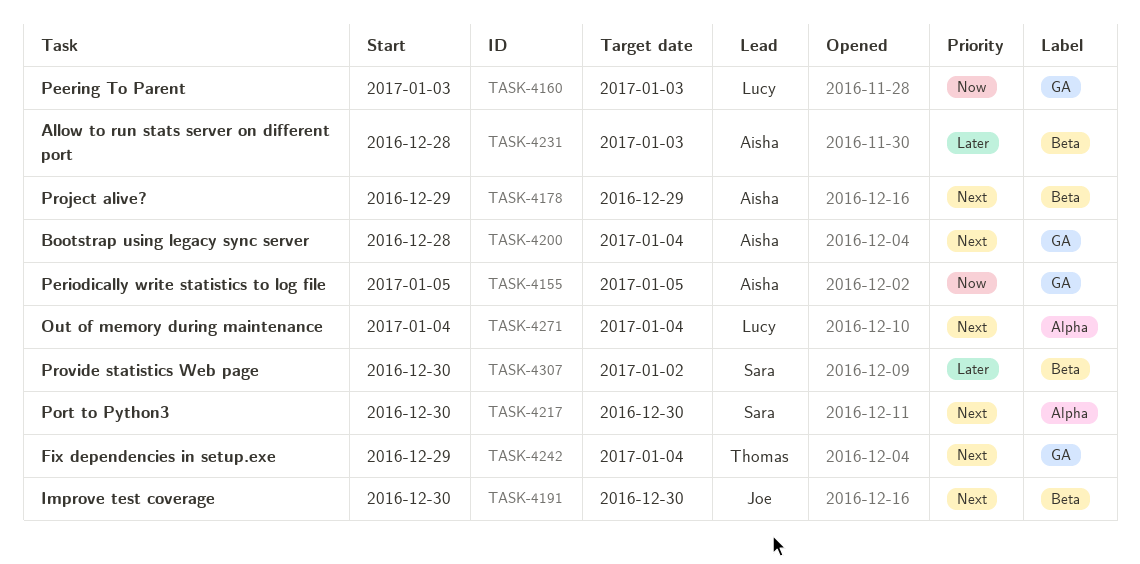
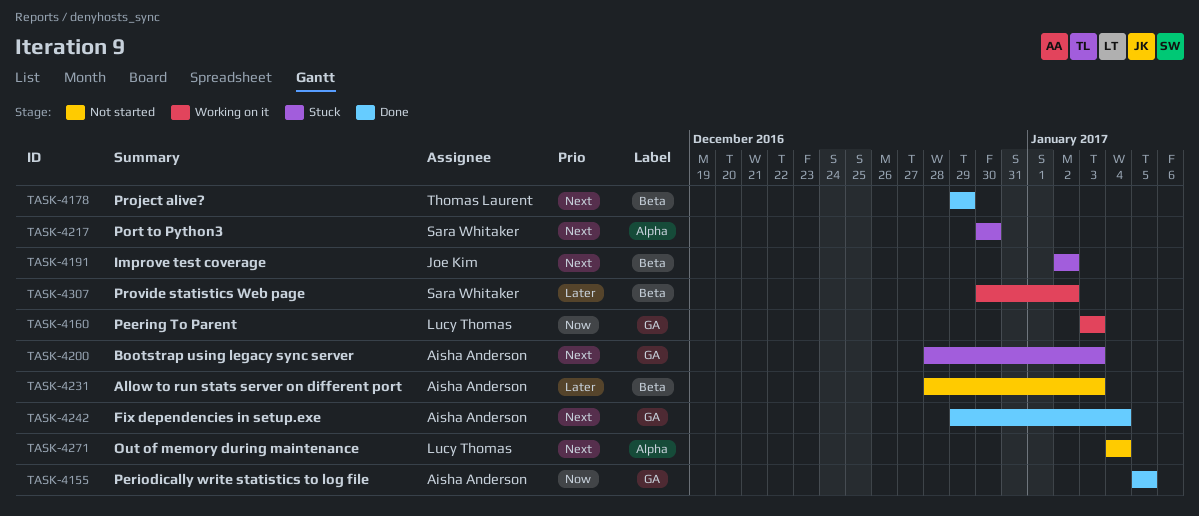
TASK-4178, owner: Aisha Anderson -> Thomas Laurent
TASK-4191, start: Dec 30 -> Jan 2
TASK-4191, due: Dec 30 -> Jan 2
TASK-4200, due: Jan 4 -> Jan 3
TASK-4242, owner: Thomas Laurent -> Aisha Anderson

